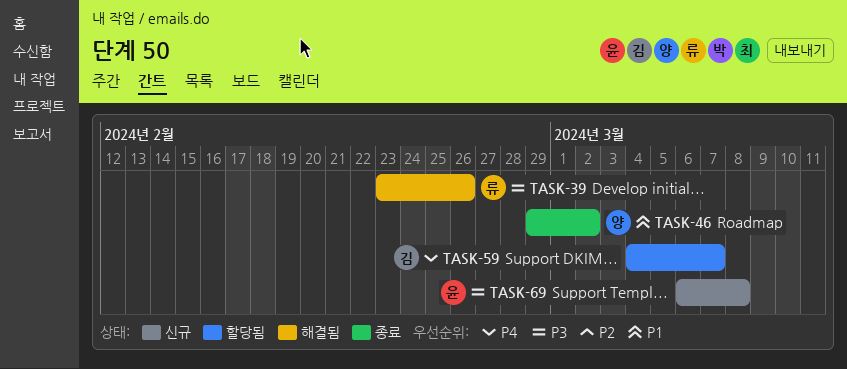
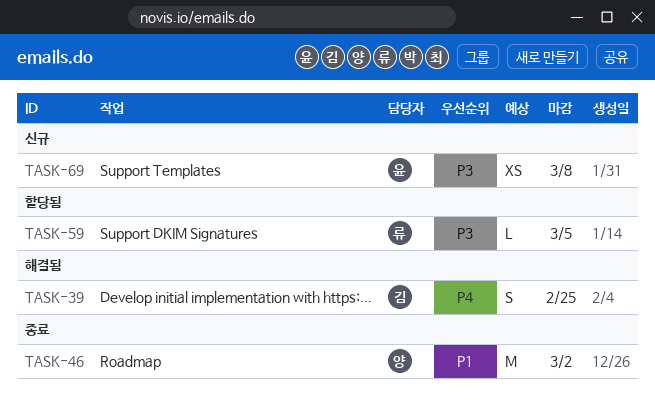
TASK-39, owner: 류 -> 김
TASK-39, priority: P3 -> P4
TASK-39, due: Feb 26 -> Feb 25
TASK-59, owner: 김 -> 류
TASK-59, priority: P4 -> P3
TASK-59, due: Mar 7 -> Mar 5

